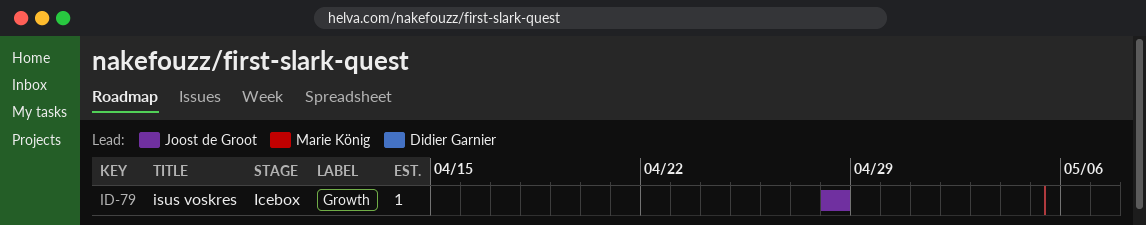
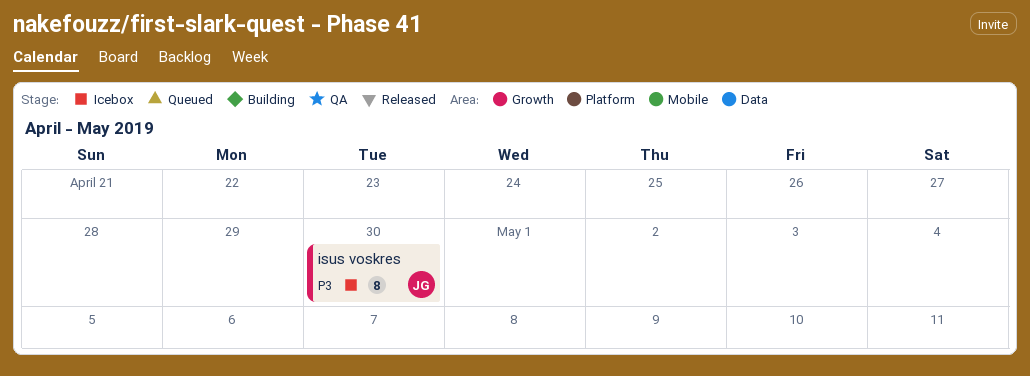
isus voskres, estimate: 1 -> 8
isus voskres, due: Apr 28 -> Apr 30

